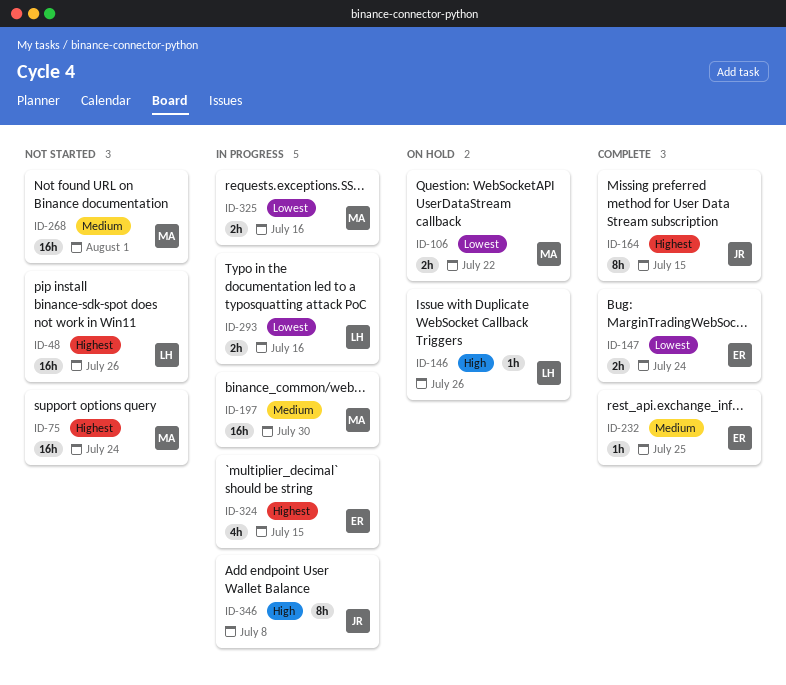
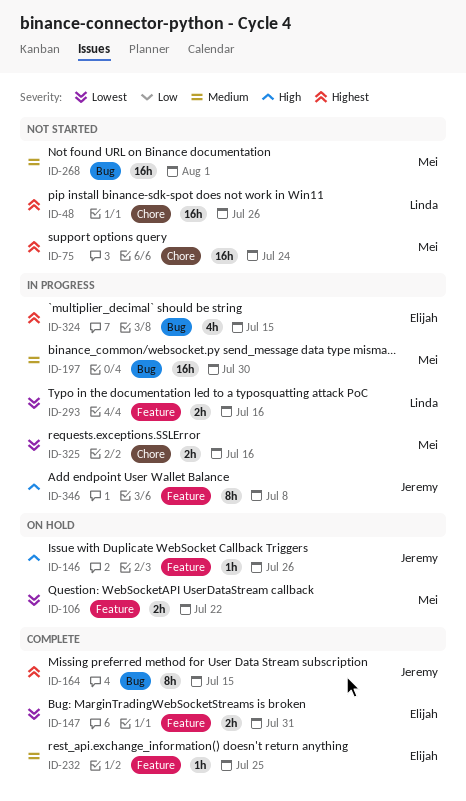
ID-146, owner: Linda -> Jeremy
ID-147, due: Jul 24 -> Jul 31

